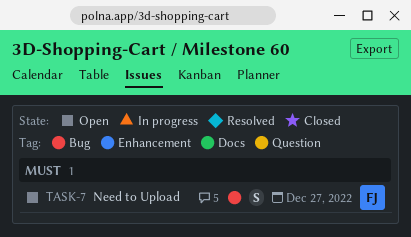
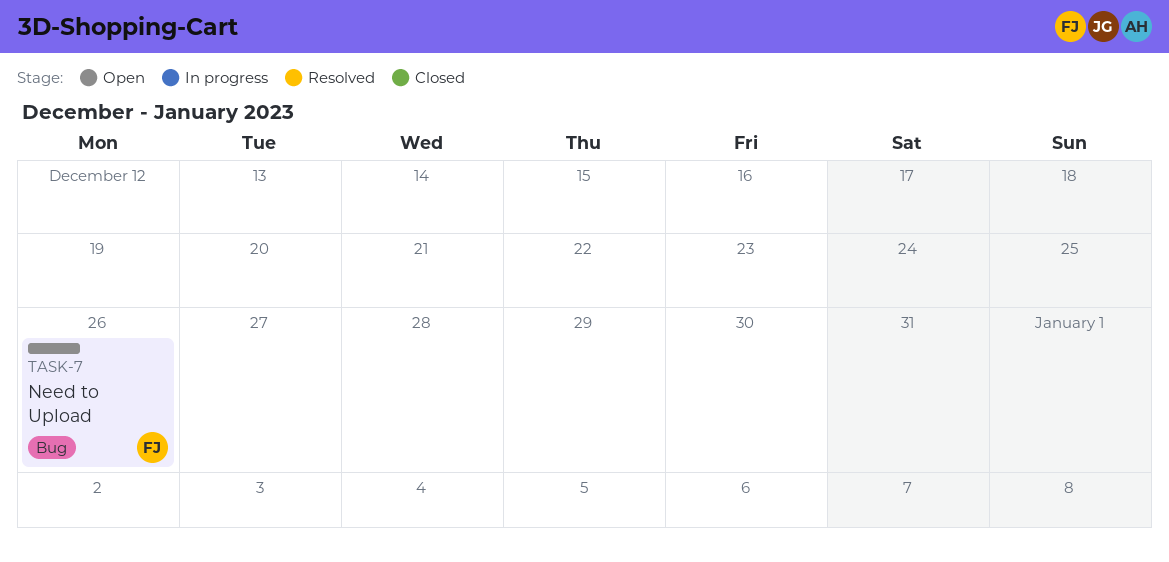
TASK-7, due: Dec 27 -> Dec 26

